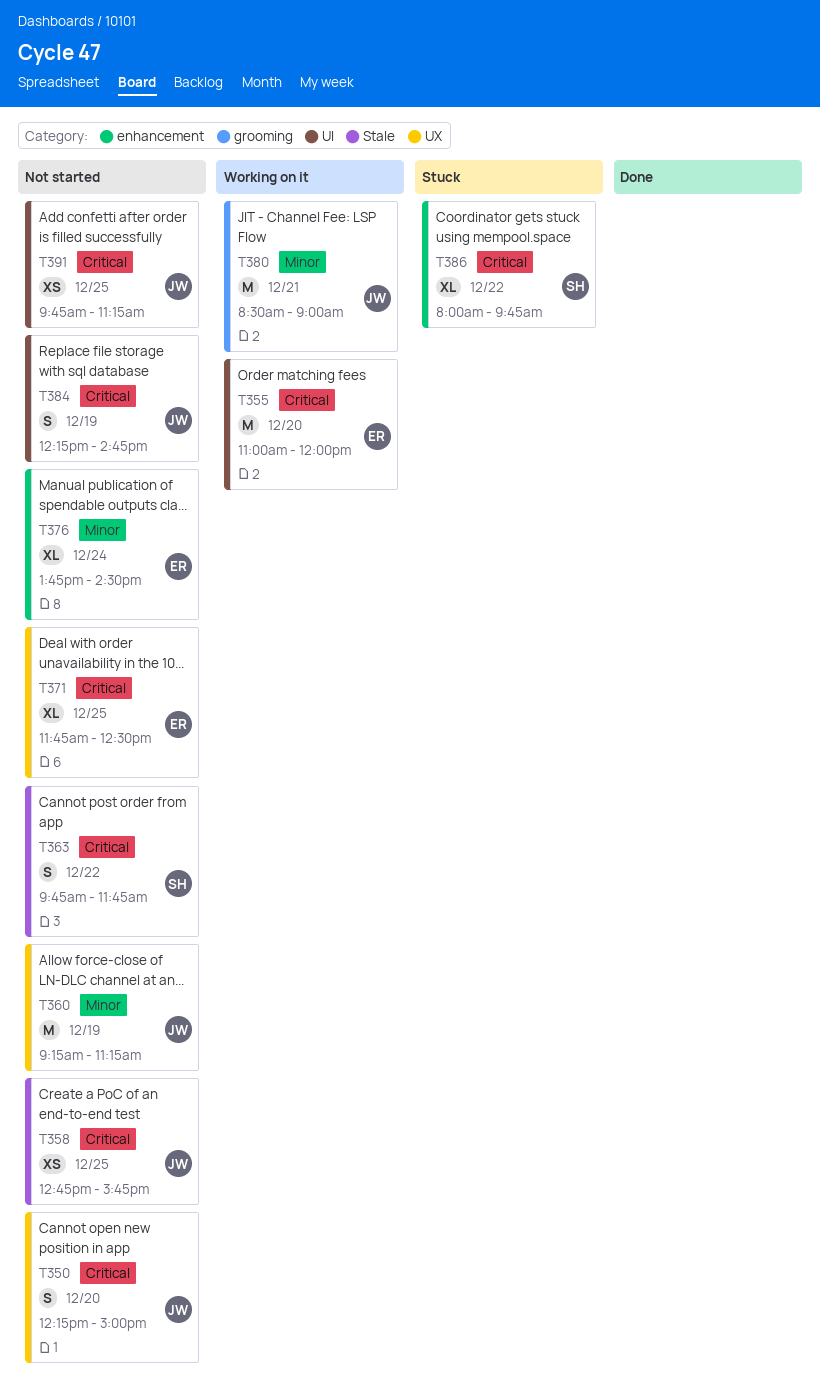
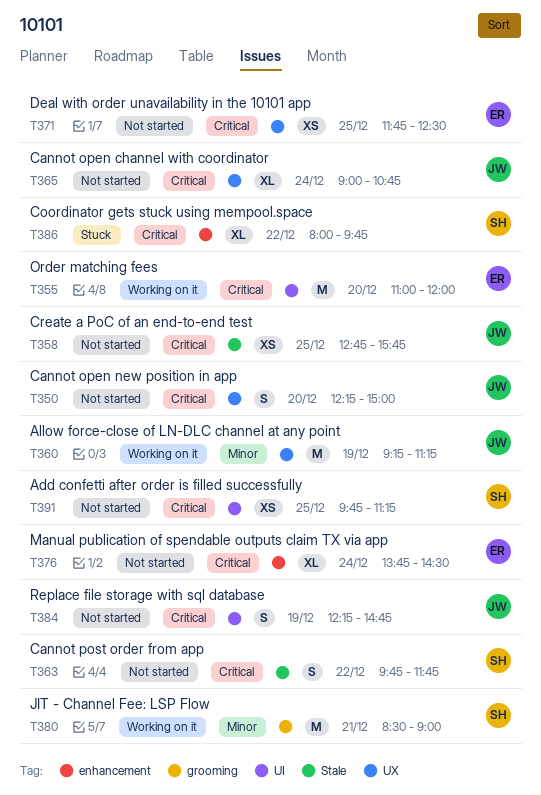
T360, status: Not started -> Working on it
T365: none -> present
T371, estimate: XL -> XS
T376, priority: Minor -> Critical
T380, owner: JW -> SH
T391, owner: JW -> SH

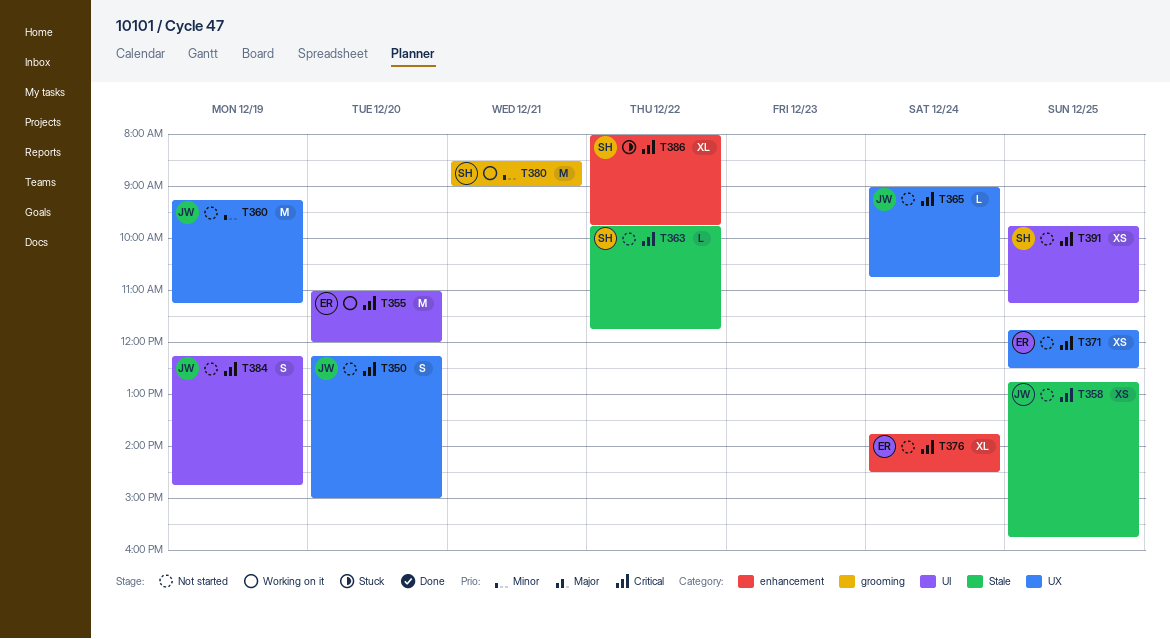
T360, status: Working on it -> Not started
T363, estimate: S -> L
T365, estimate: XL -> L

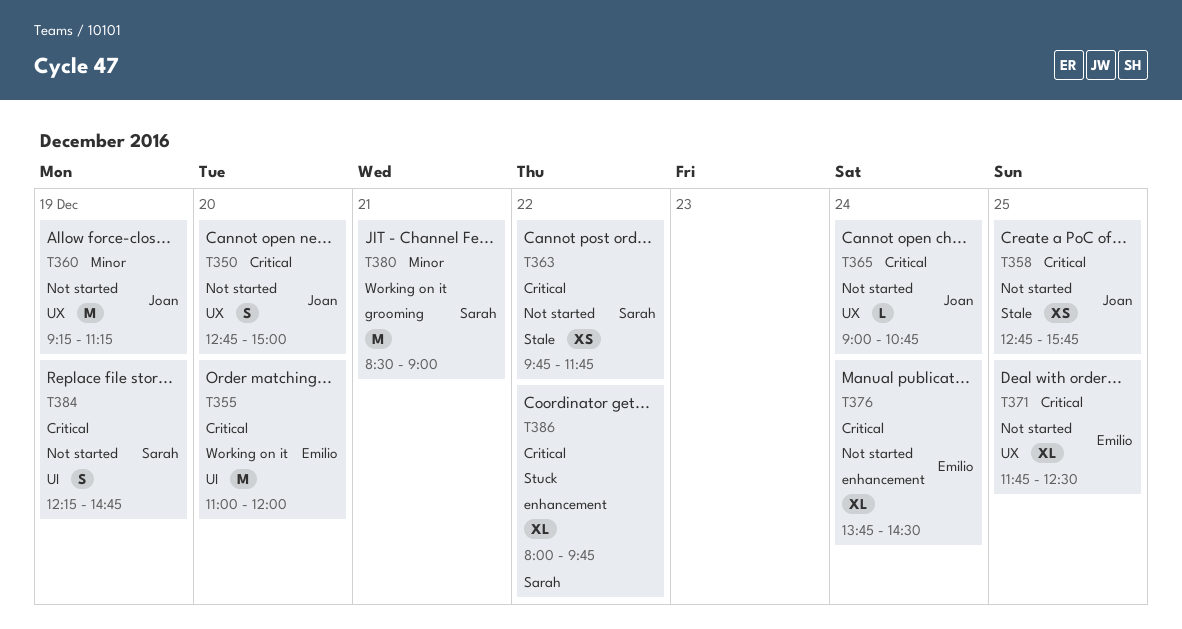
T350, begins: 12:15 -> 12:45
T363, estimate: L -> XS
T371, estimate: XS -> XL
T384, owner: Joan -> Sarah
T391: present -> none

